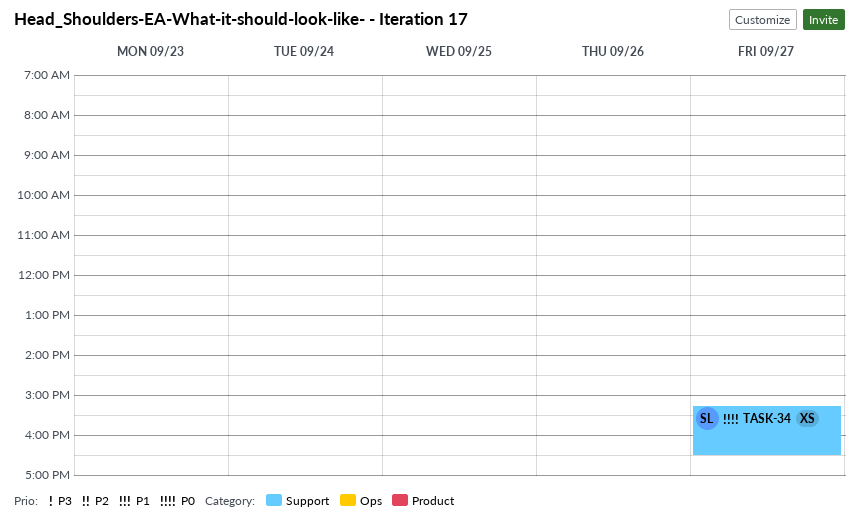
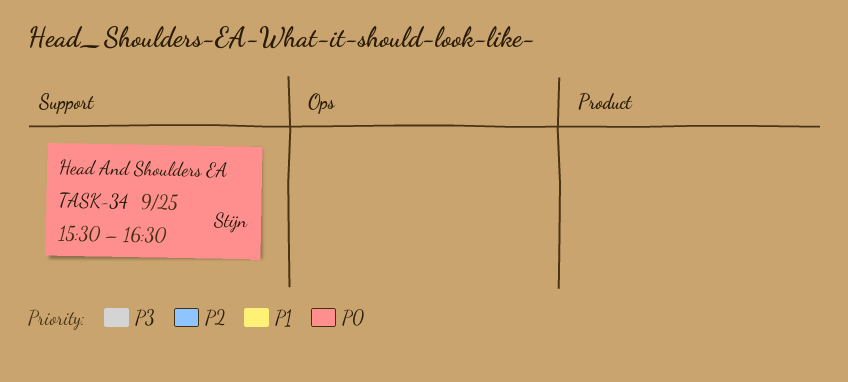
TASK-34, day: Sep 27 -> Sep 25
TASK-34, begins: 15:15 -> 15:30

